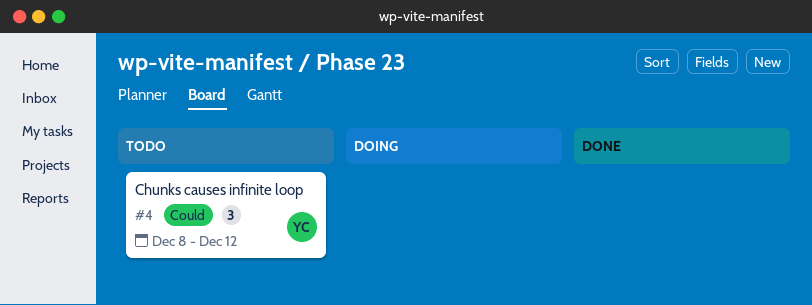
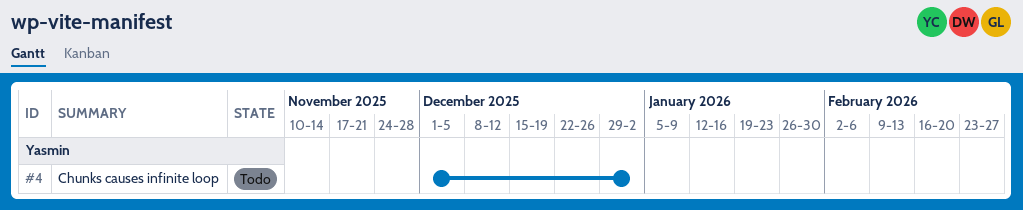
#4, start: Dec 8 -> Dec 1
#4, due: Dec 12 -> Jan 2

